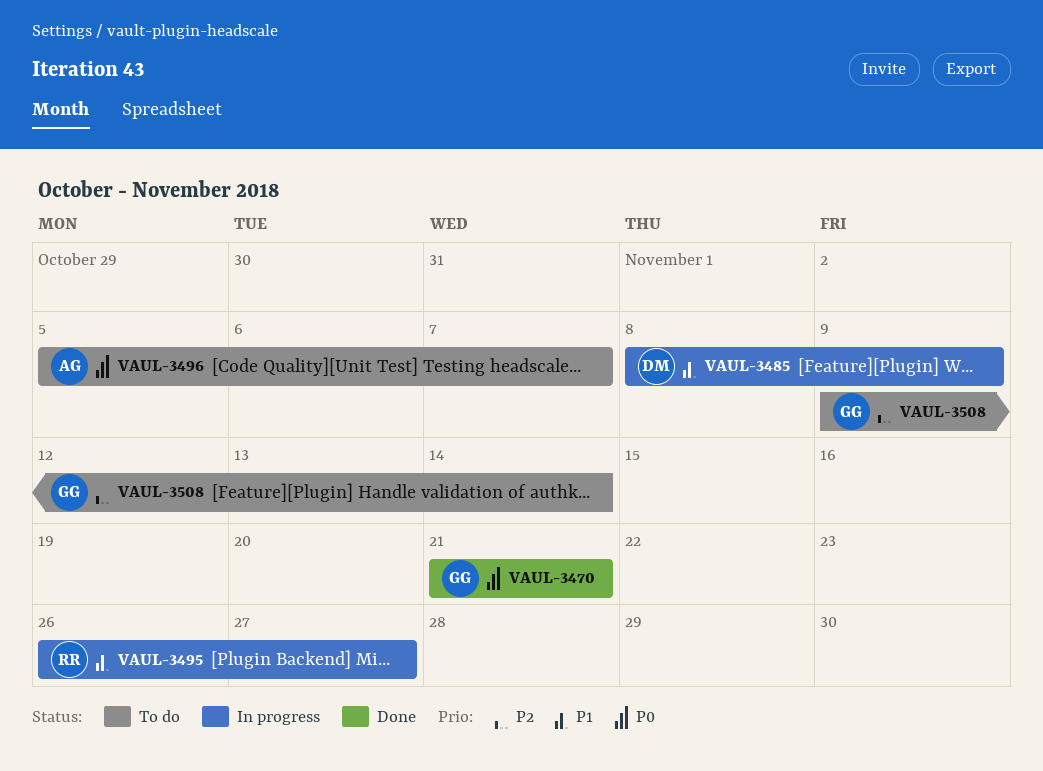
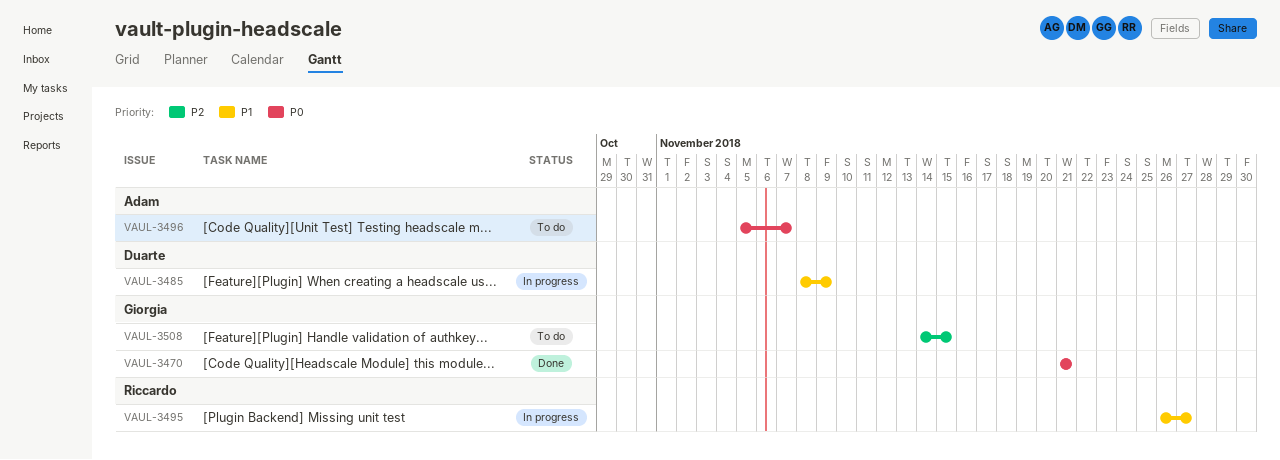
VAUL-3508, start: Nov 9 -> Nov 14
VAUL-3508, due: Nov 14 -> Nov 15

